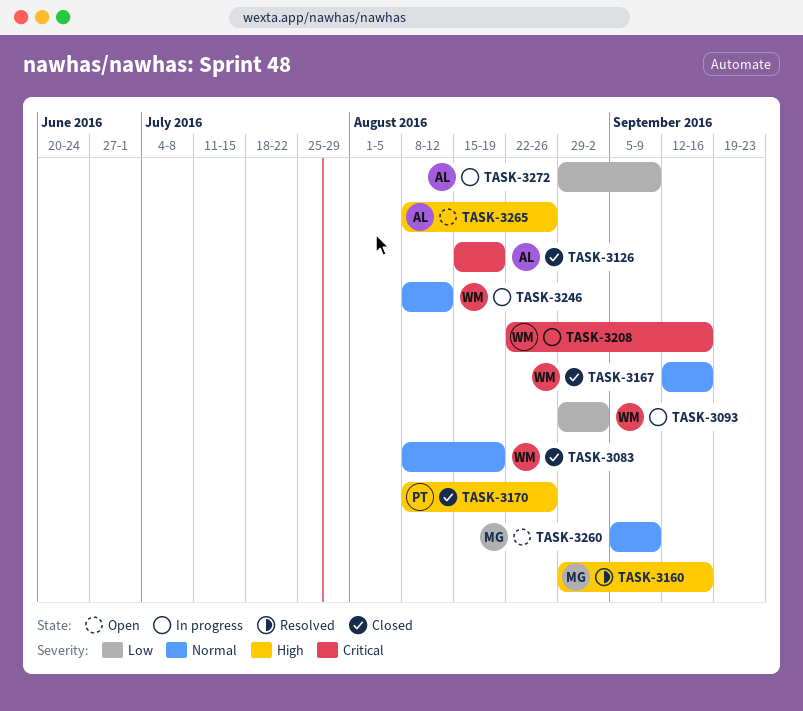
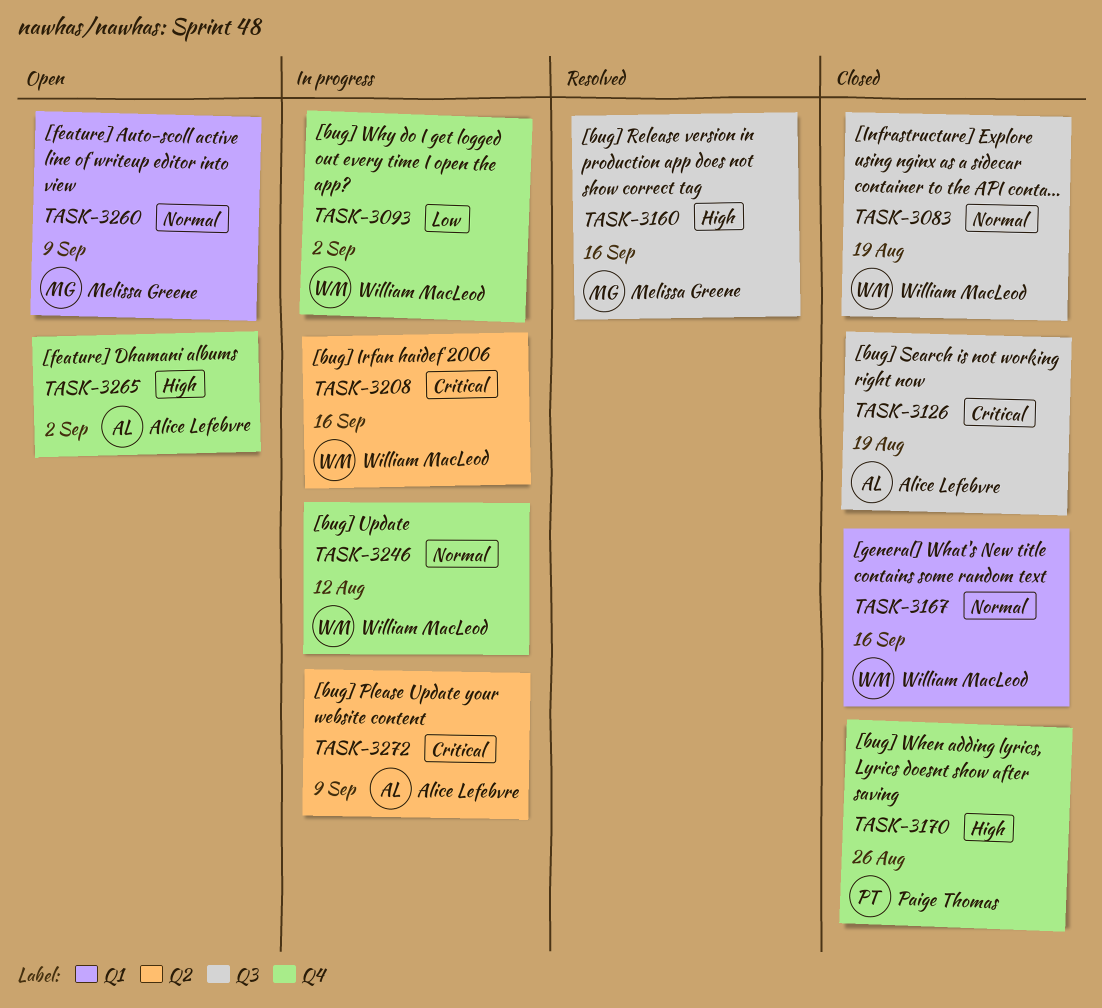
TASK-3265, due: Aug 26 -> Sep 2
TASK-3272, priority: Low -> Critical

